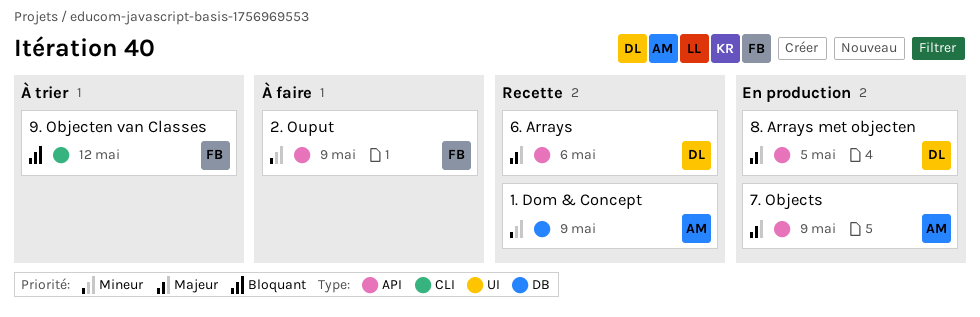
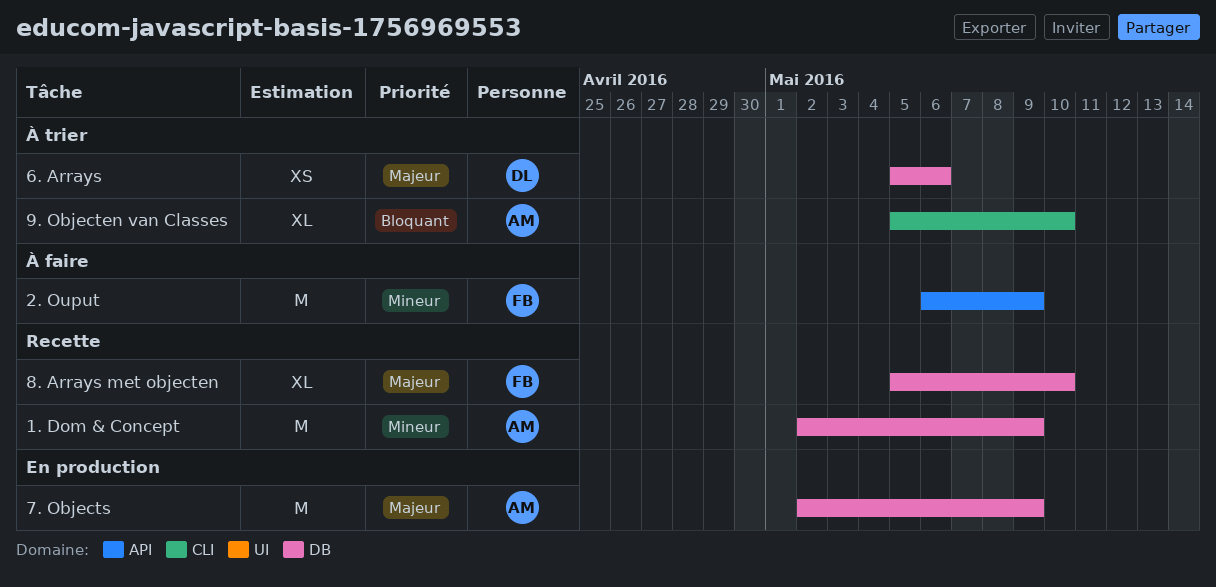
6. Arrays, status: Recette -> À trier
6. Arrays, label: API -> DB
7. Objects, label: API -> DB
8. Arrays met objecten, status: En production -> Recette
8. Arrays met objecten, owner: DL -> FB
8. Arrays met objecten, label: API -> DB
8. Arrays met objecten, due: May 5 -> May 10
9. Objecten van Classes, owner: FB -> AM
9. Objecten van Classes, due: May 12 -> May 10

